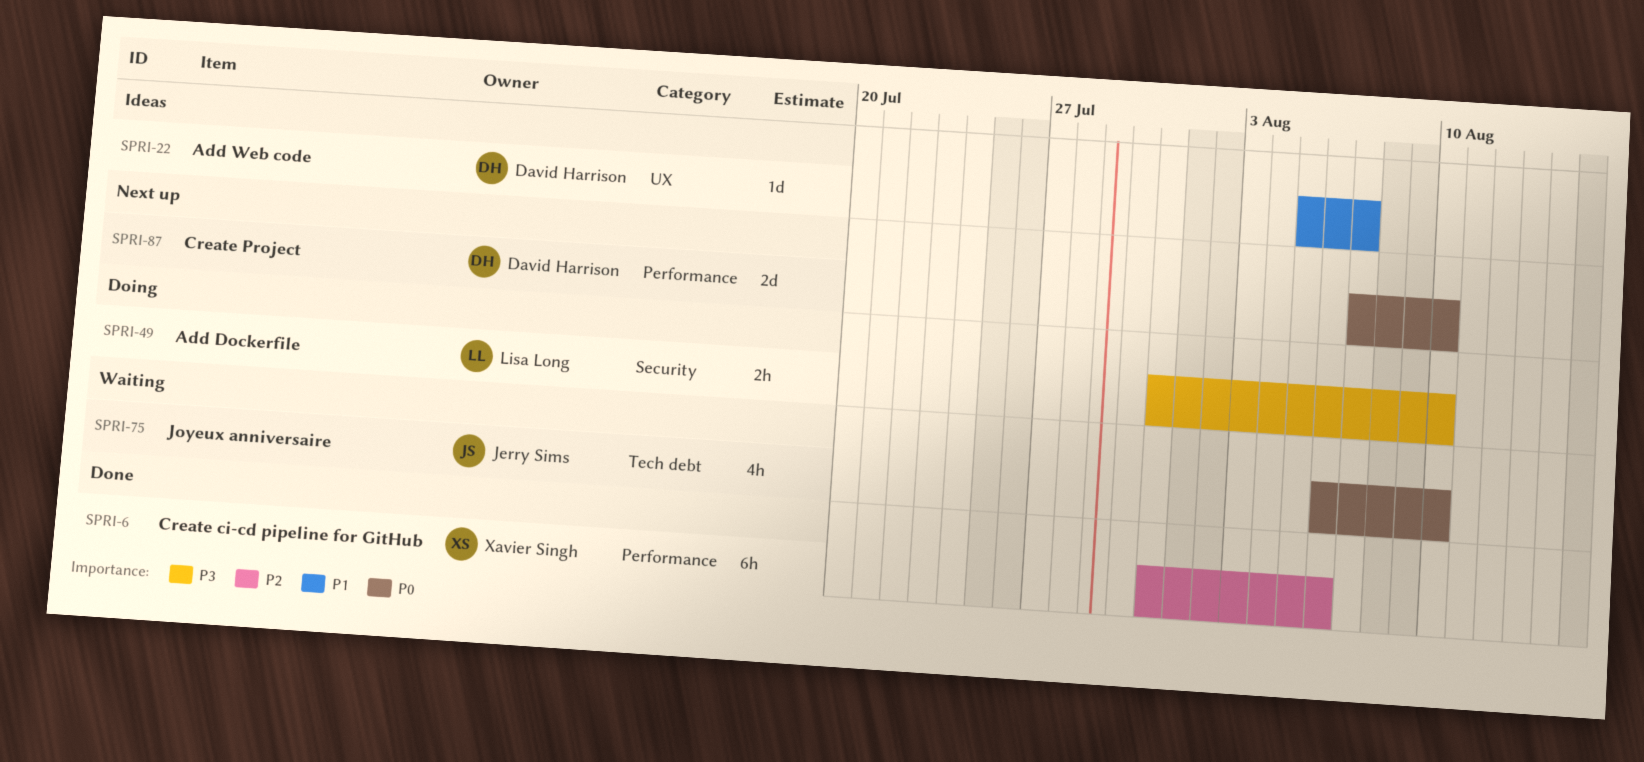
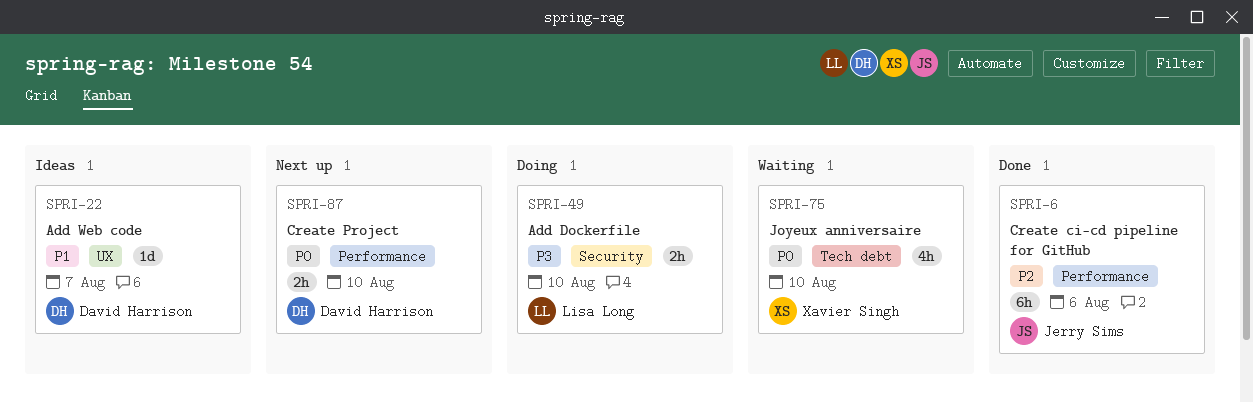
SPRI-6, owner: Xavier Singh -> Jerry Sims
SPRI-75, owner: Jerry Sims -> Xavier Singh
SPRI-87, estimate: 2d -> 2h

